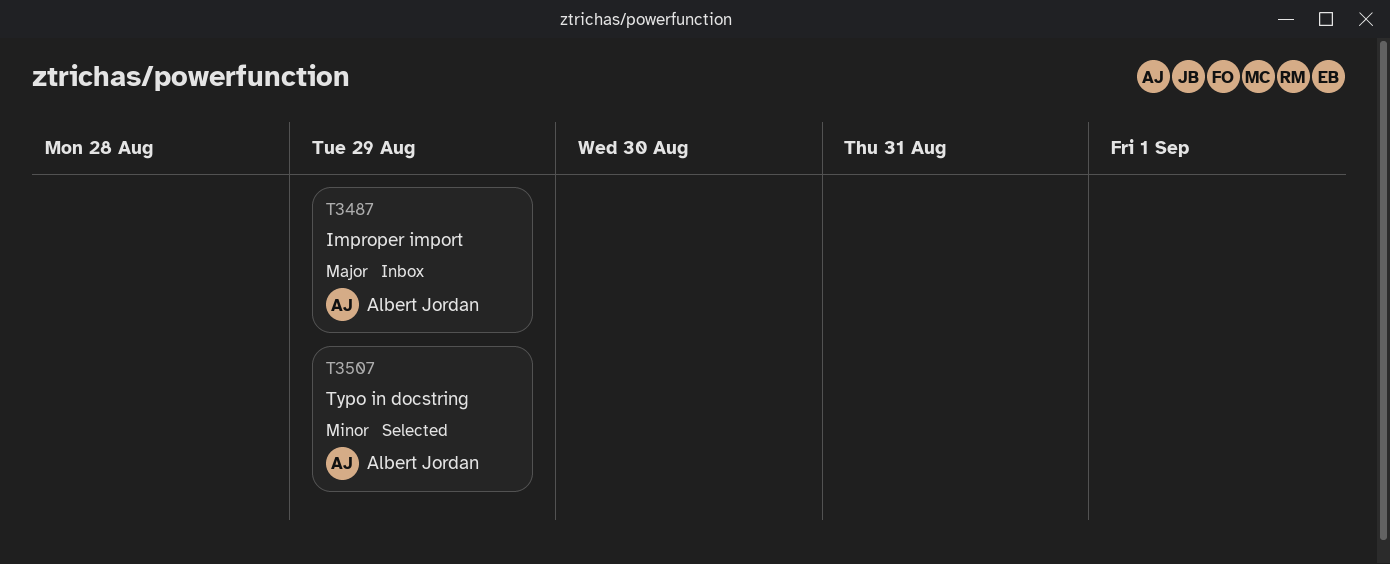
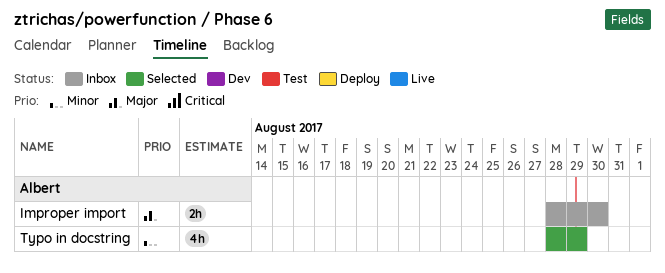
Improper import, due: Aug 29 -> Aug 30

